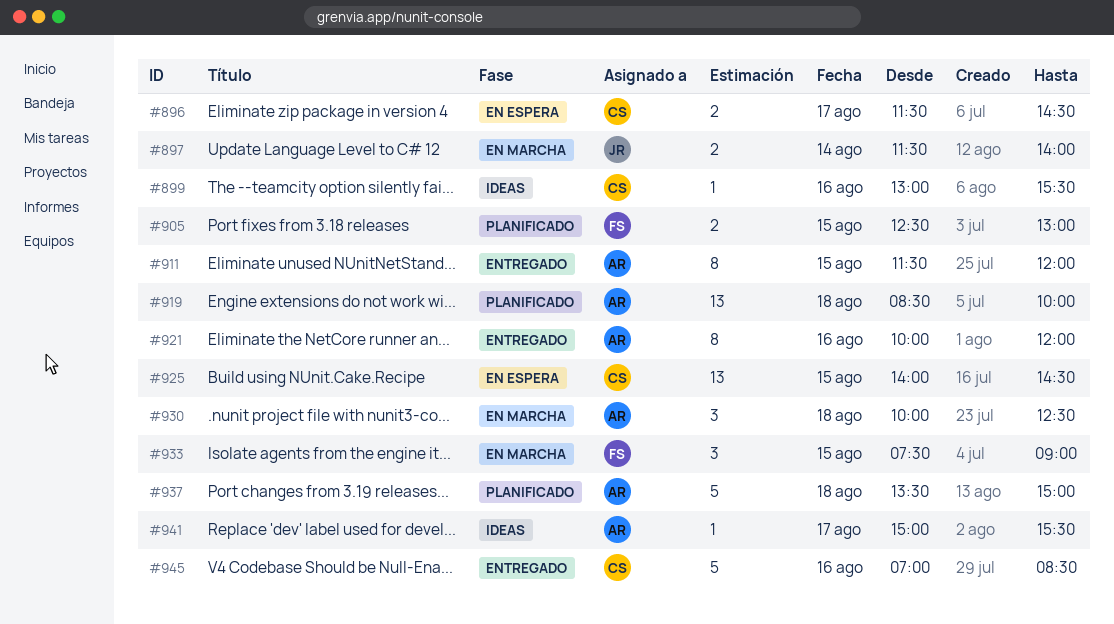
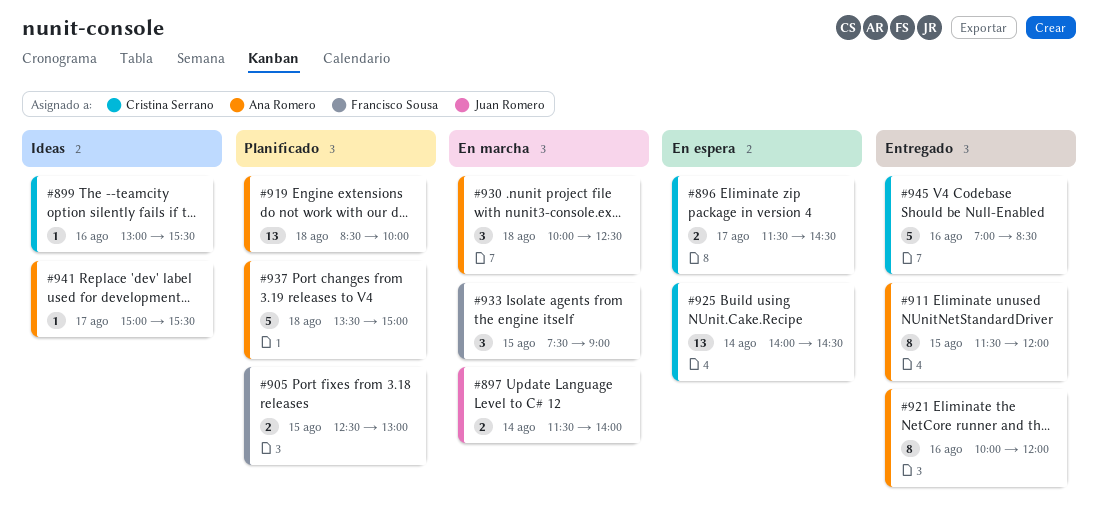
#925, day: Aug 15 -> Aug 14

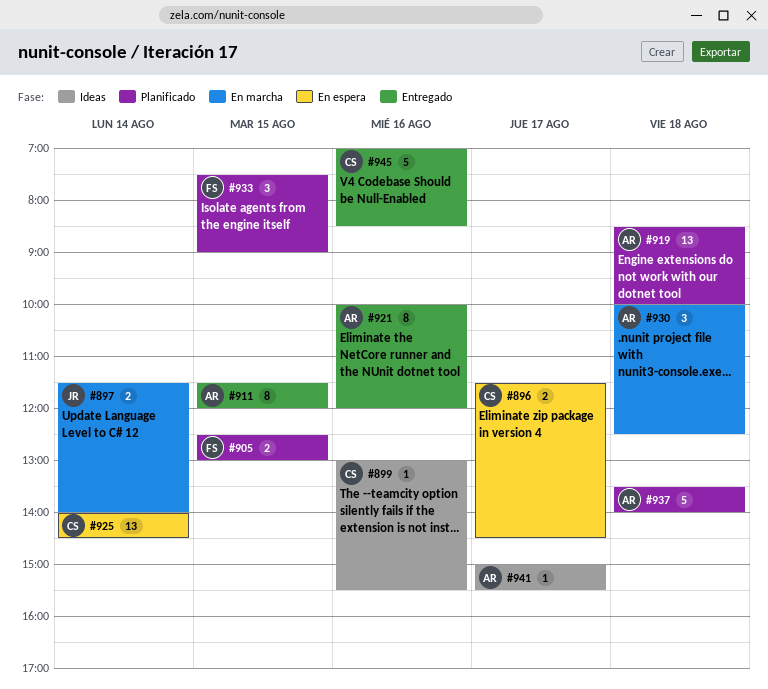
#933, status: En marcha -> Planificado
#937, ends: 15:00 -> 14:00

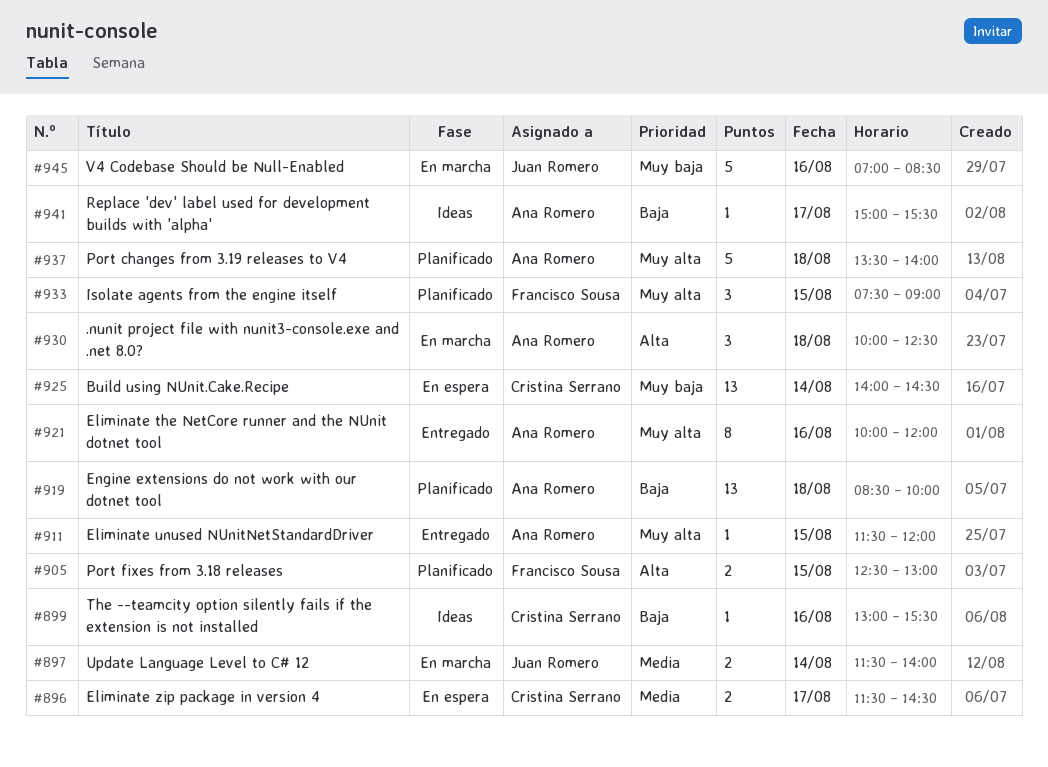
#911, estimate: 8 -> 1
#945, status: Entregado -> En marcha
#945, owner: Cristina Serrano -> Juan Romero

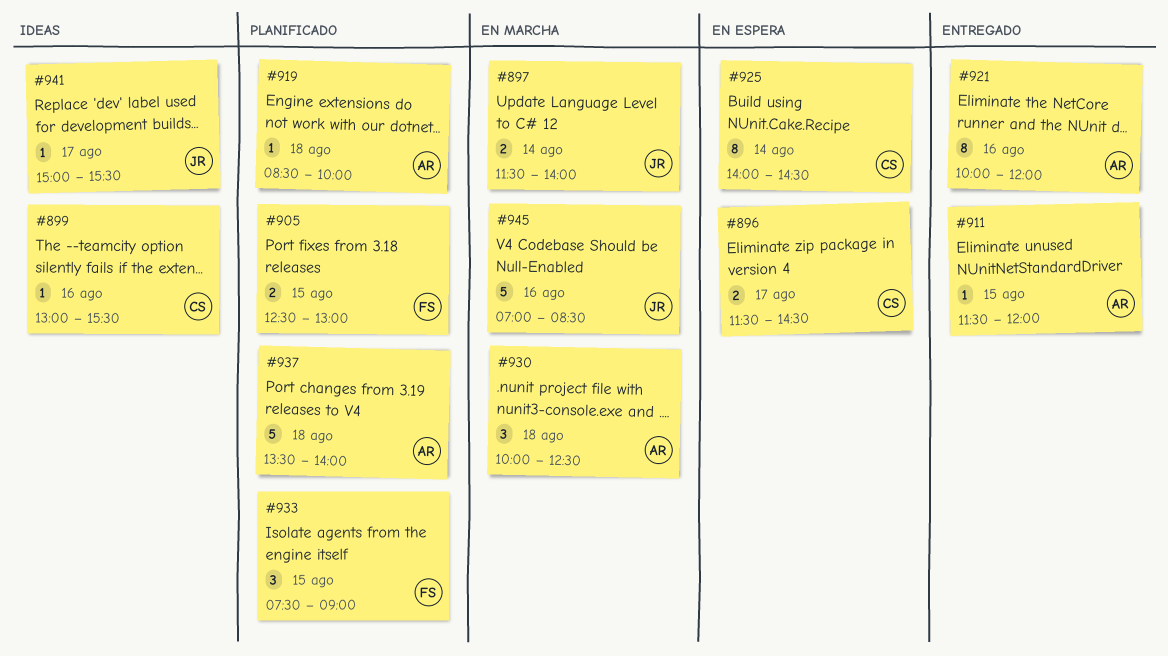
#919, estimate: 13 -> 1
#925, estimate: 13 -> 8
#941, owner: Ana Romero -> Juan Romero

